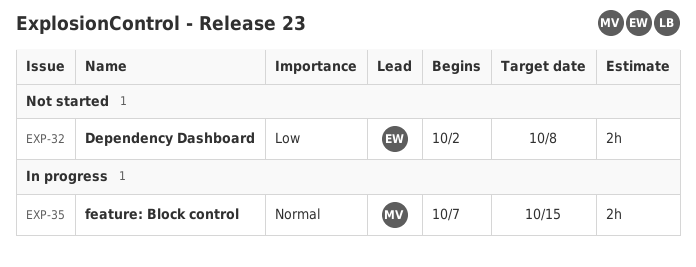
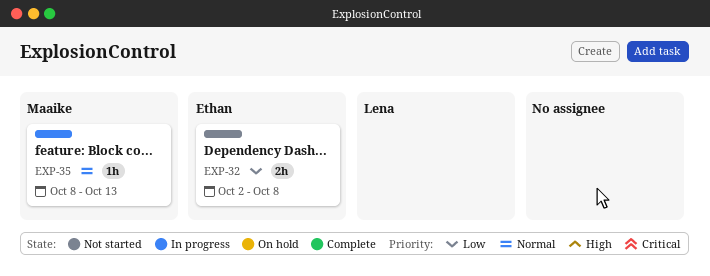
EXP-35, estimate: 2h -> 1h
EXP-35, start: Oct 7 -> Oct 8
EXP-35, due: Oct 15 -> Oct 13

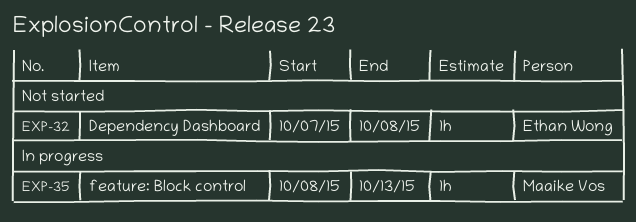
EXP-32, estimate: 2h -> 1h
EXP-32, start: Oct 2 -> Oct 7

